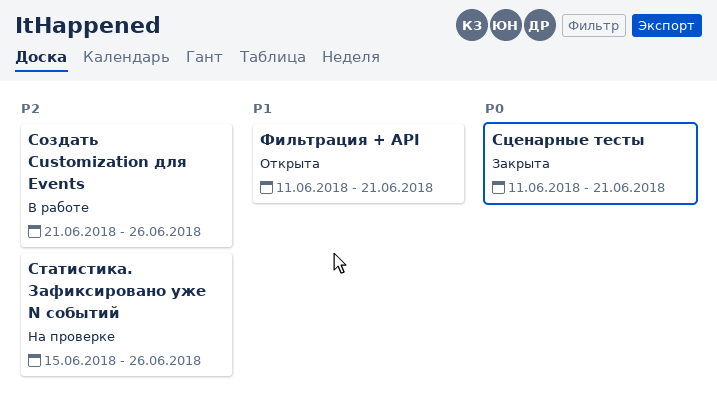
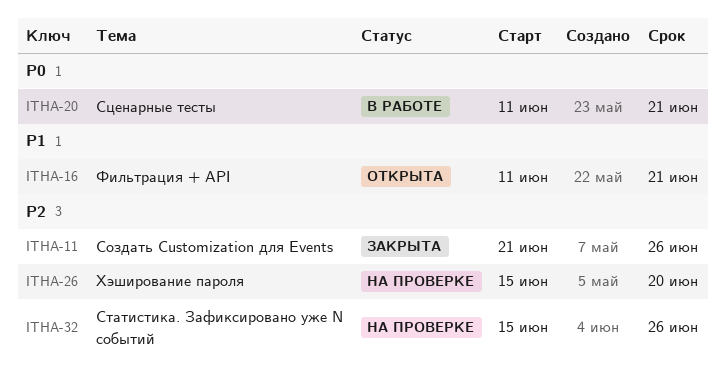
Создать Customization для Events, status: В работе -> Закрыта
Сценарные тесты, status: Закрыта -> В работе
Хэширование пароля: none -> present

